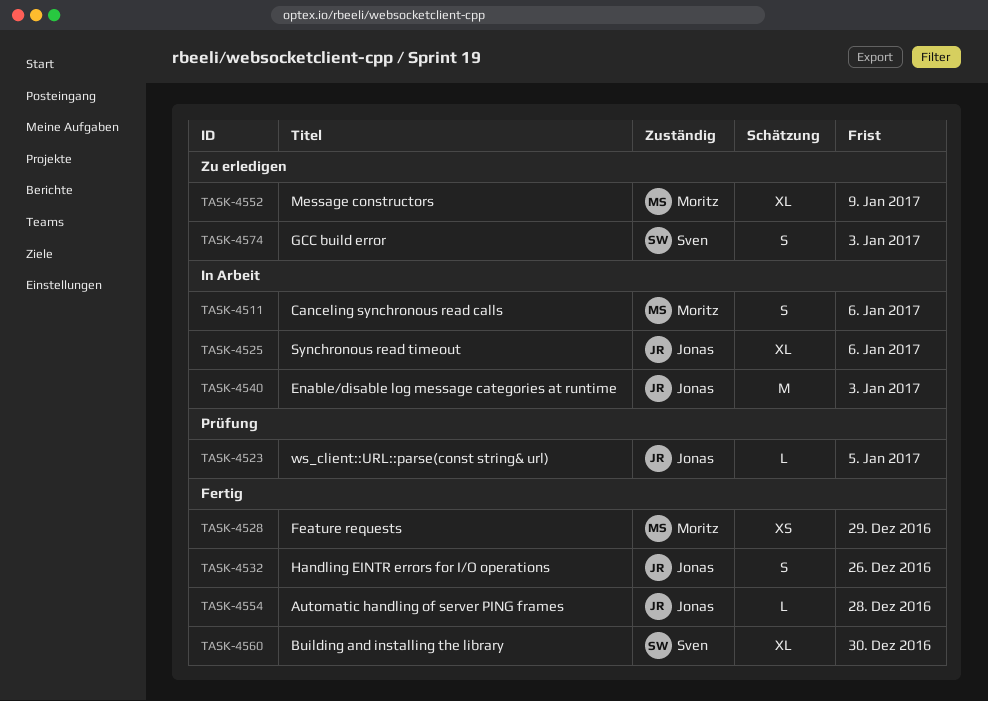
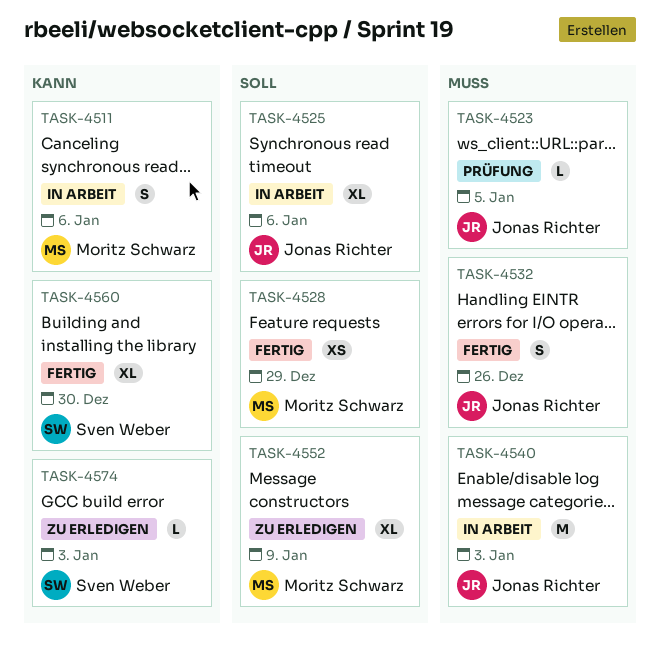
TASK-4554: present -> none
TASK-4574, estimate: S -> L

